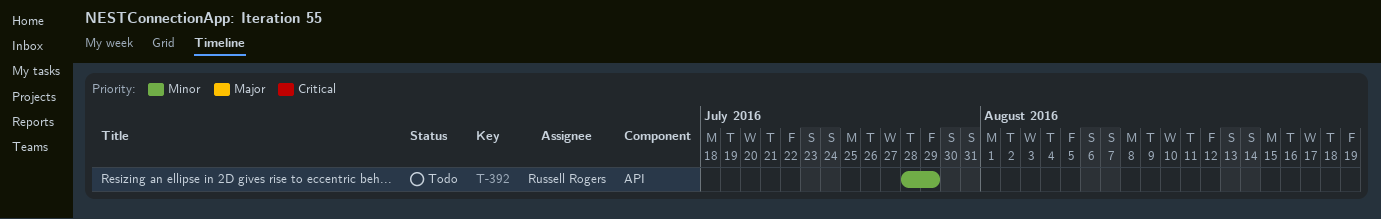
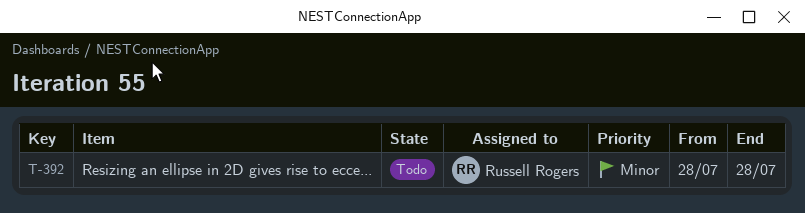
T-392, due: Jul 29 -> Jul 28

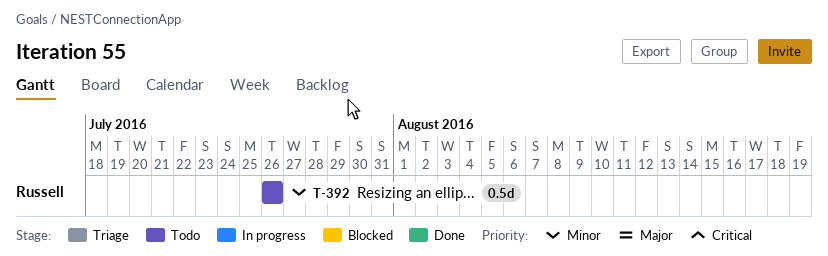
T-392, start: Jul 28 -> Jul 26
T-392, due: Jul 28 -> Jul 26

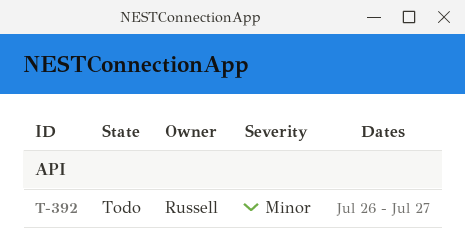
T-392, due: Jul 26 -> Jul 27

